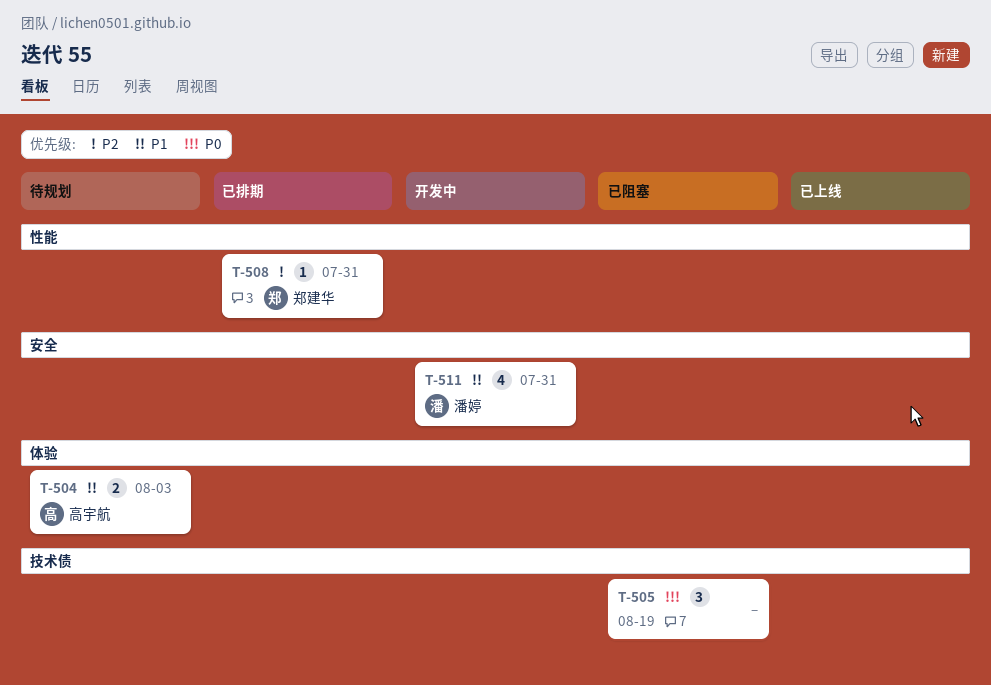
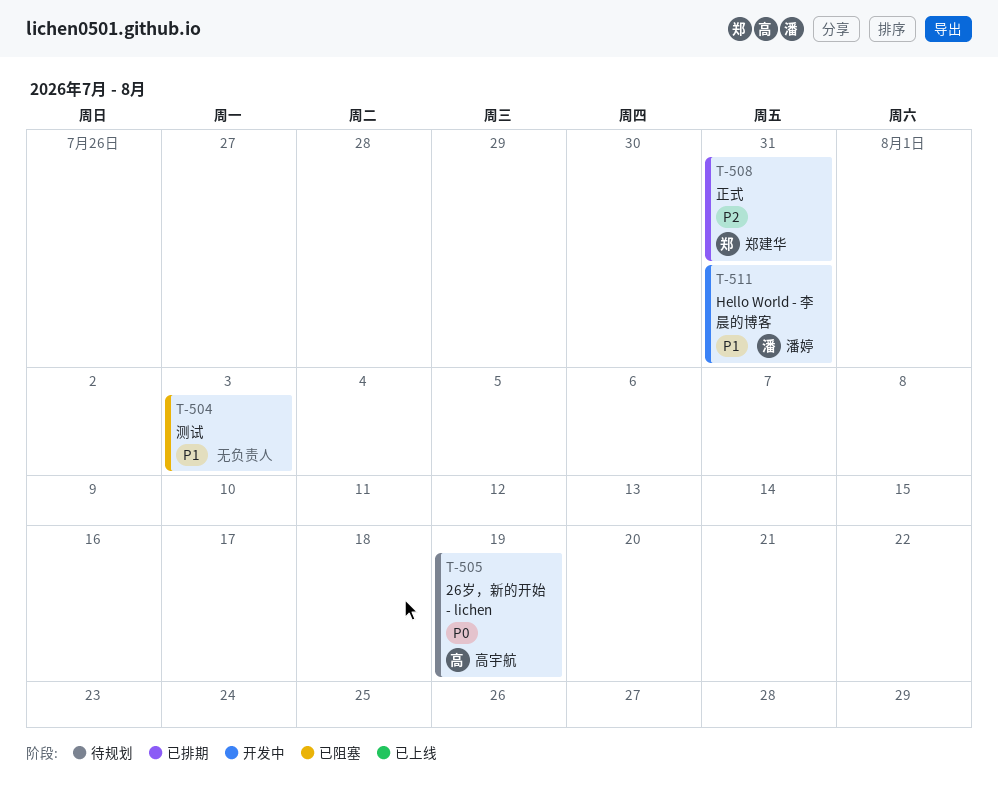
T-504, status: 待规划 -> 已阻塞
T-504, owner: 高宇航 -> none
T-505, status: 已阻塞 -> 待规划
T-505, owner: none -> 高宇航

